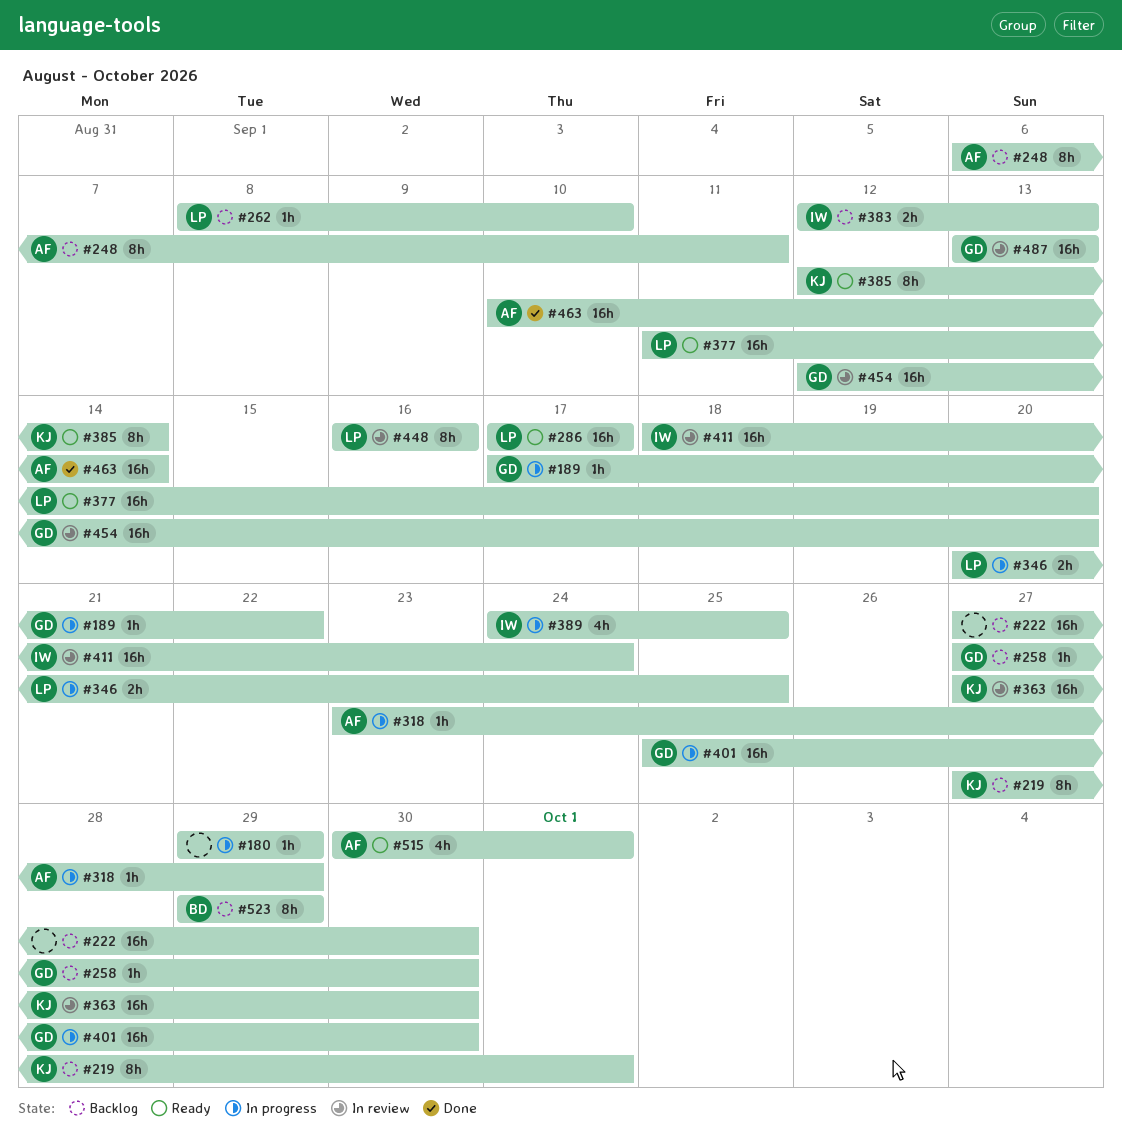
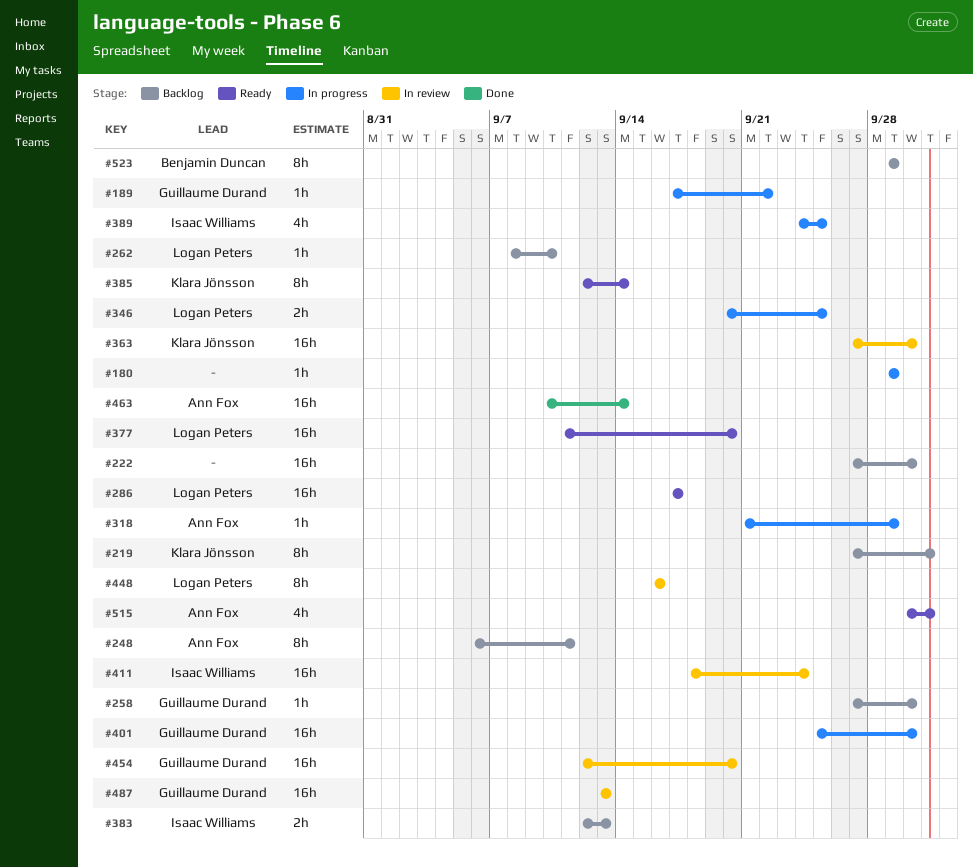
#318, start: Sep 23 -> Sep 21

